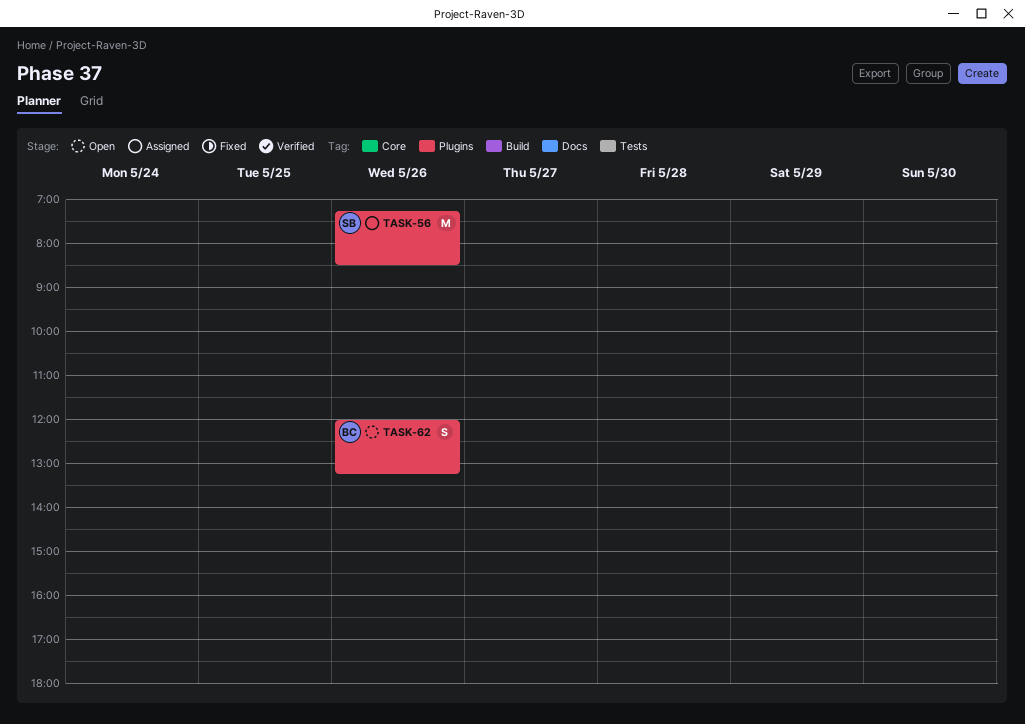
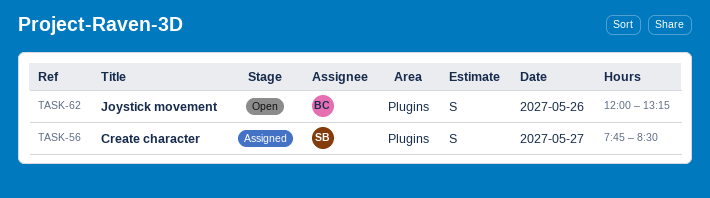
TASK-56, estimate: M -> S
TASK-56, day: May 26 -> May 27
TASK-56, begins: 07:15 -> 07:45

